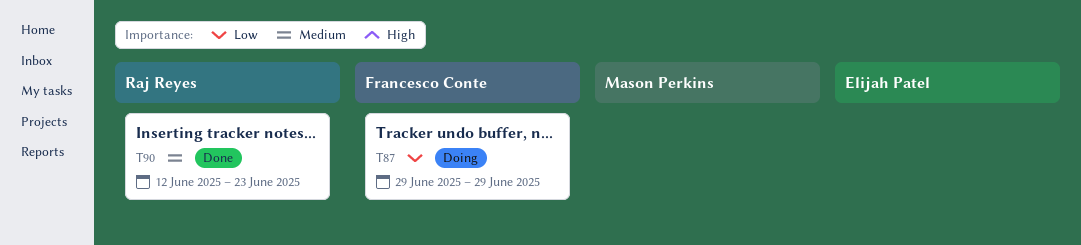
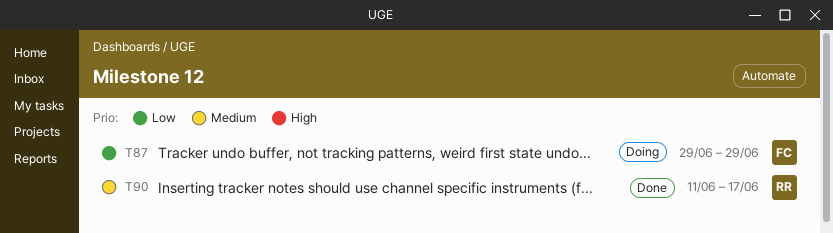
T90, start: Jun 12 -> Jun 11
T90, due: Jun 23 -> Jun 17

